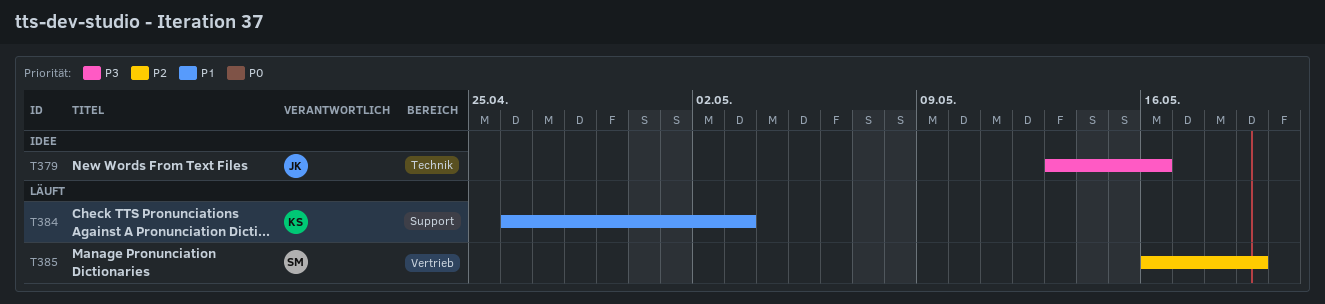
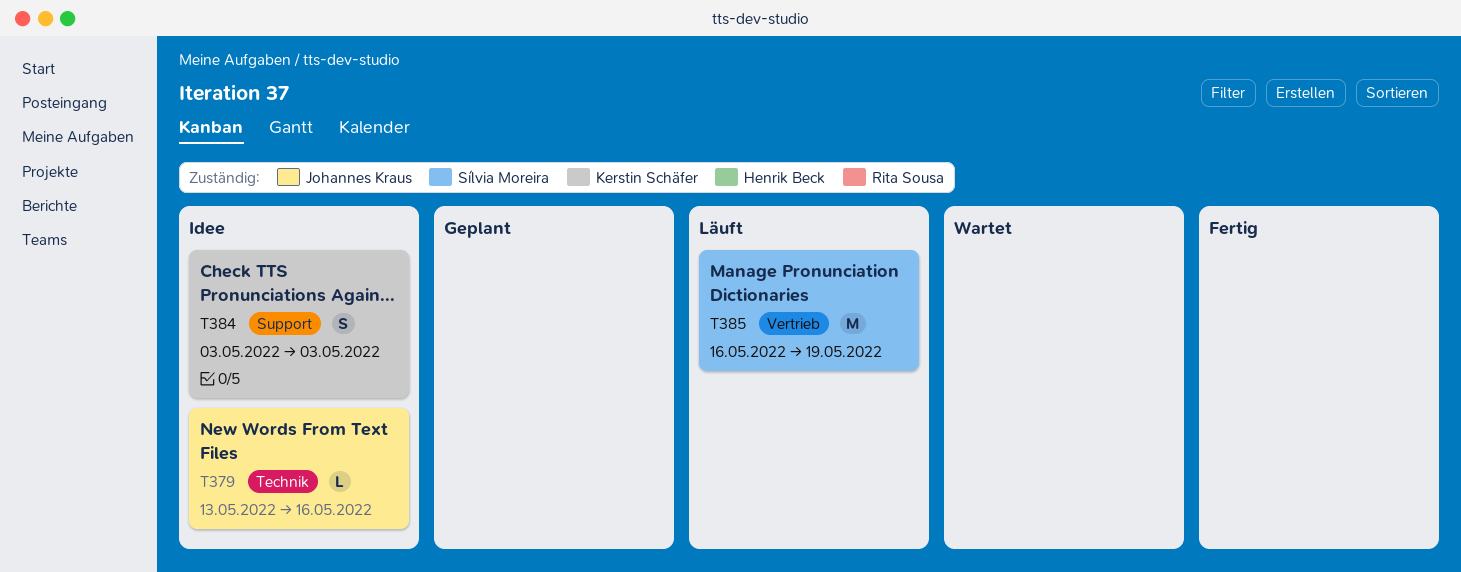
T384, status: Läuft -> Idee
T384, start: Apr 26 -> May 3

